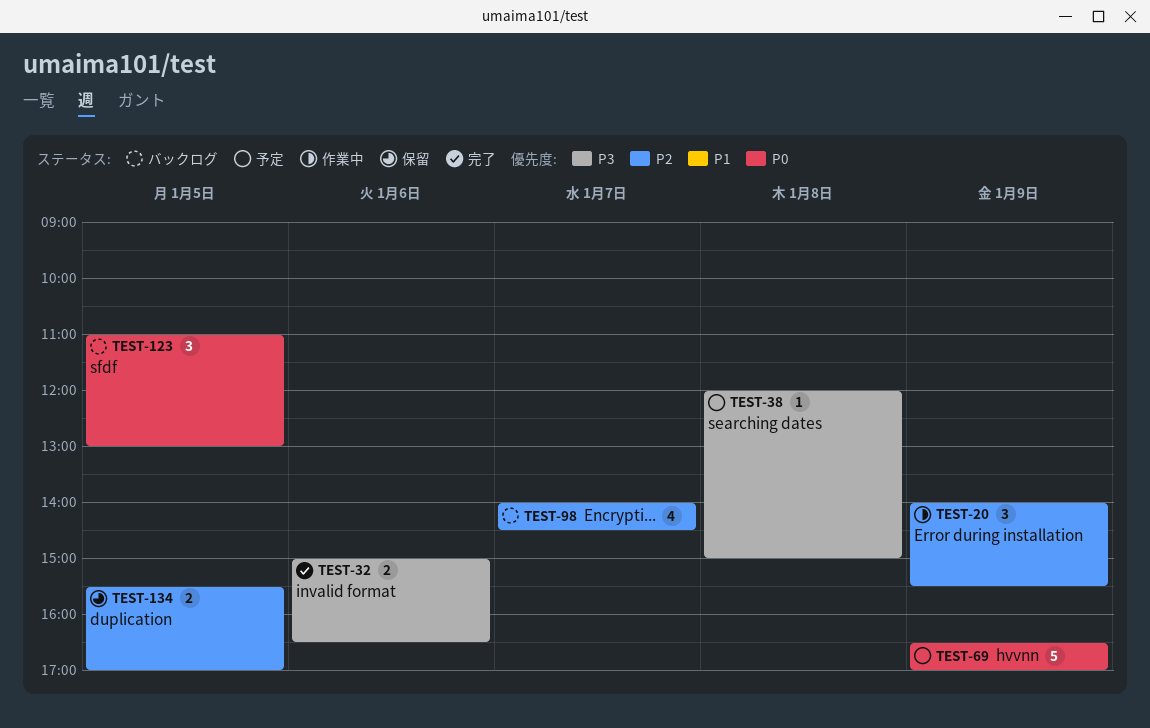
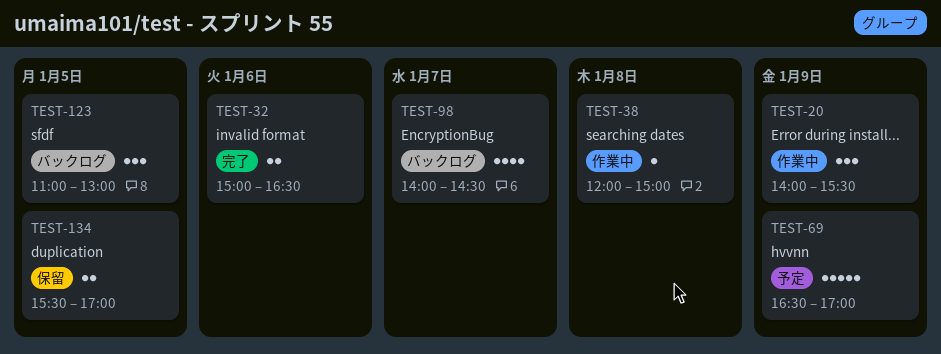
TEST-38, status: 予定 -> 作業中

